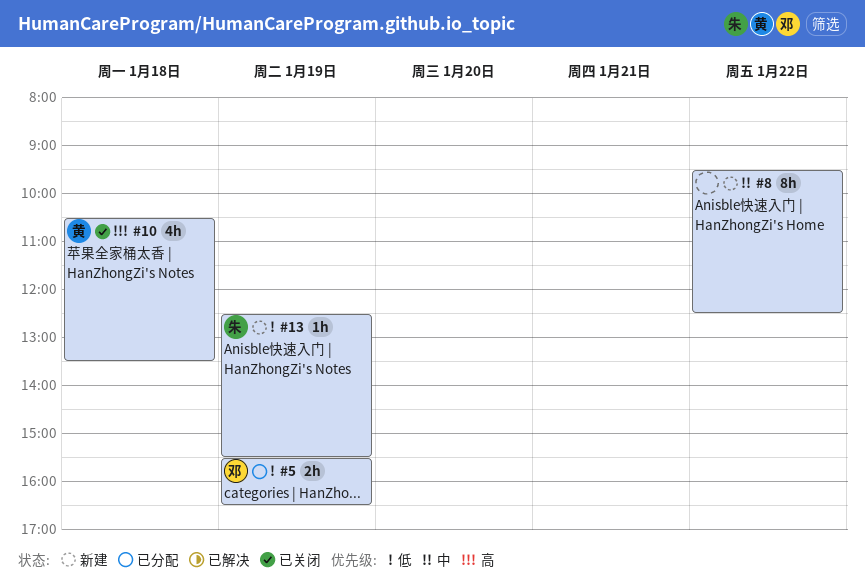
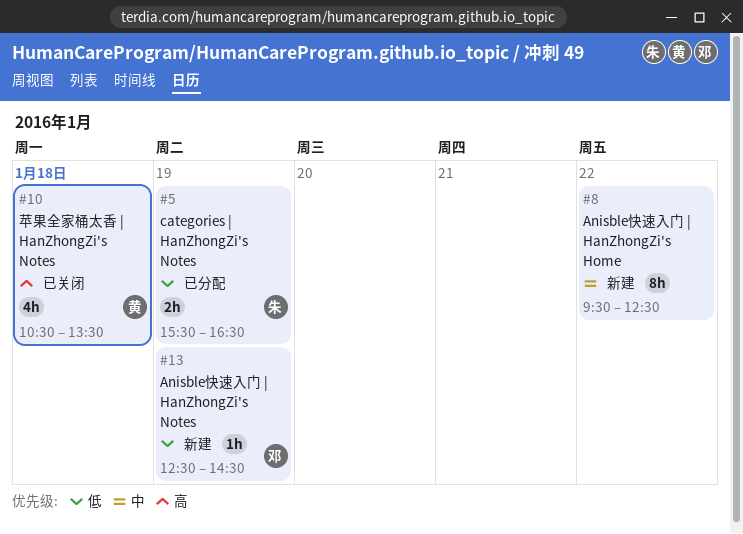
#5, owner: 邓 -> 朱
#13, owner: 朱 -> 邓
#13, ends: 15:30 -> 14:30

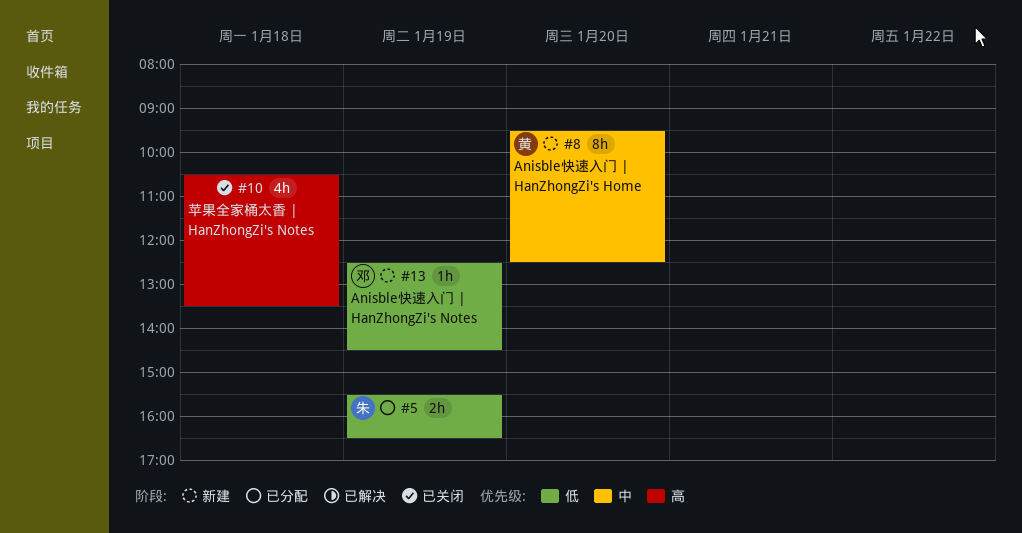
#8, owner: none -> 黄
#8, day: Jan 22 -> Jan 20
#10, owner: 黄 -> none

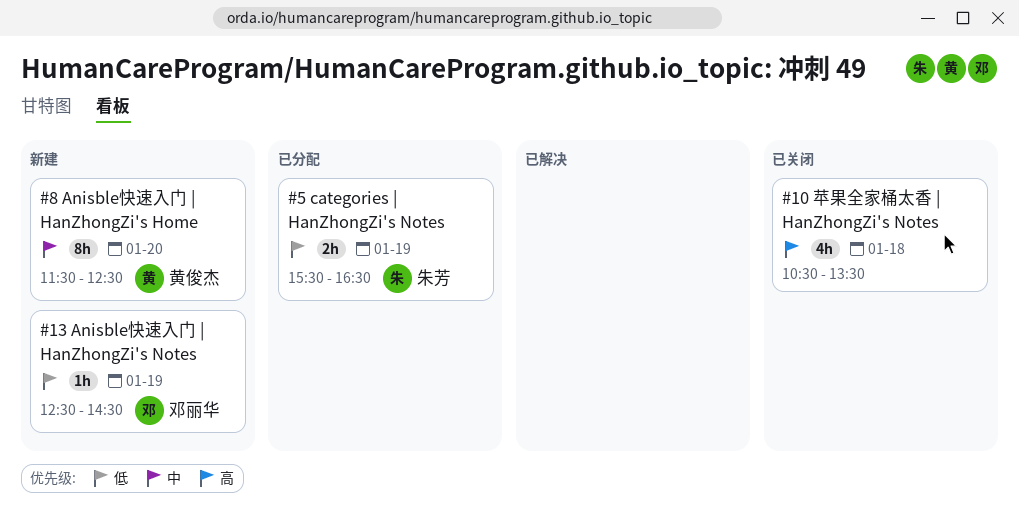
#8, begins: 09:30 -> 11:30

